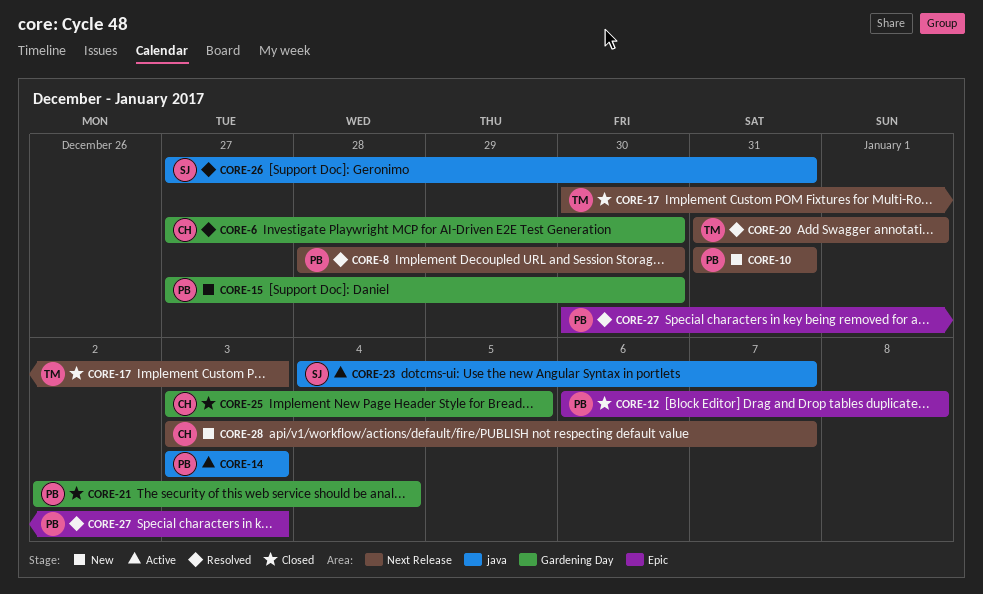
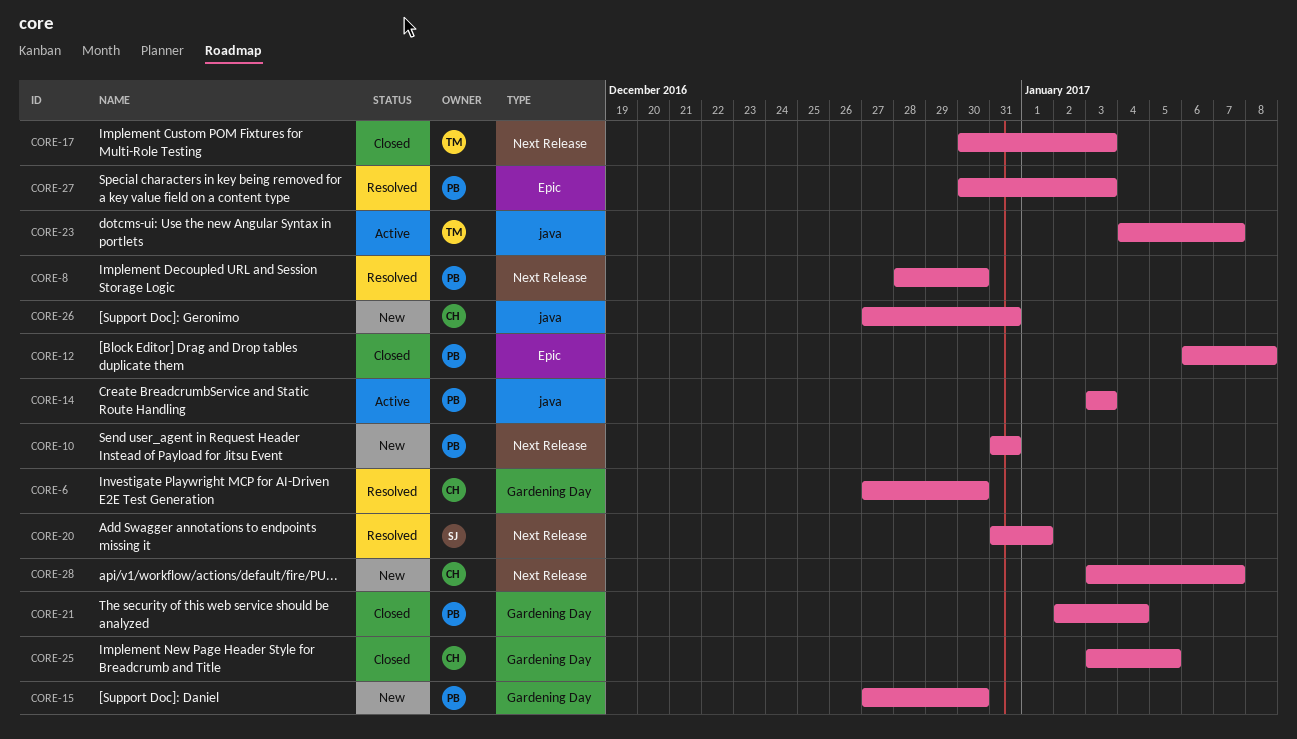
CORE-20, owner: TM -> SJ
CORE-23, owner: SJ -> TM
CORE-26, status: Resolved -> New
CORE-26, owner: SJ -> CH

